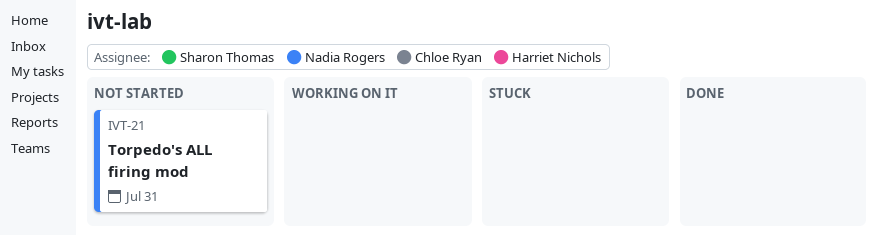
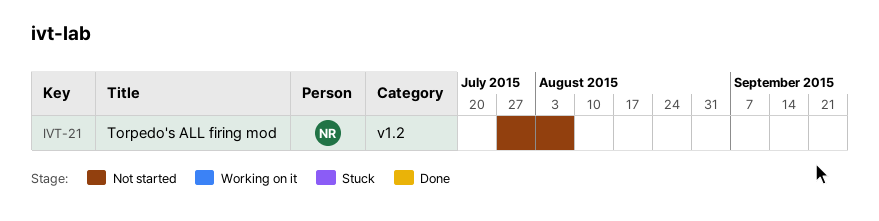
IVT-21, due: Jul 31 -> Aug 7

